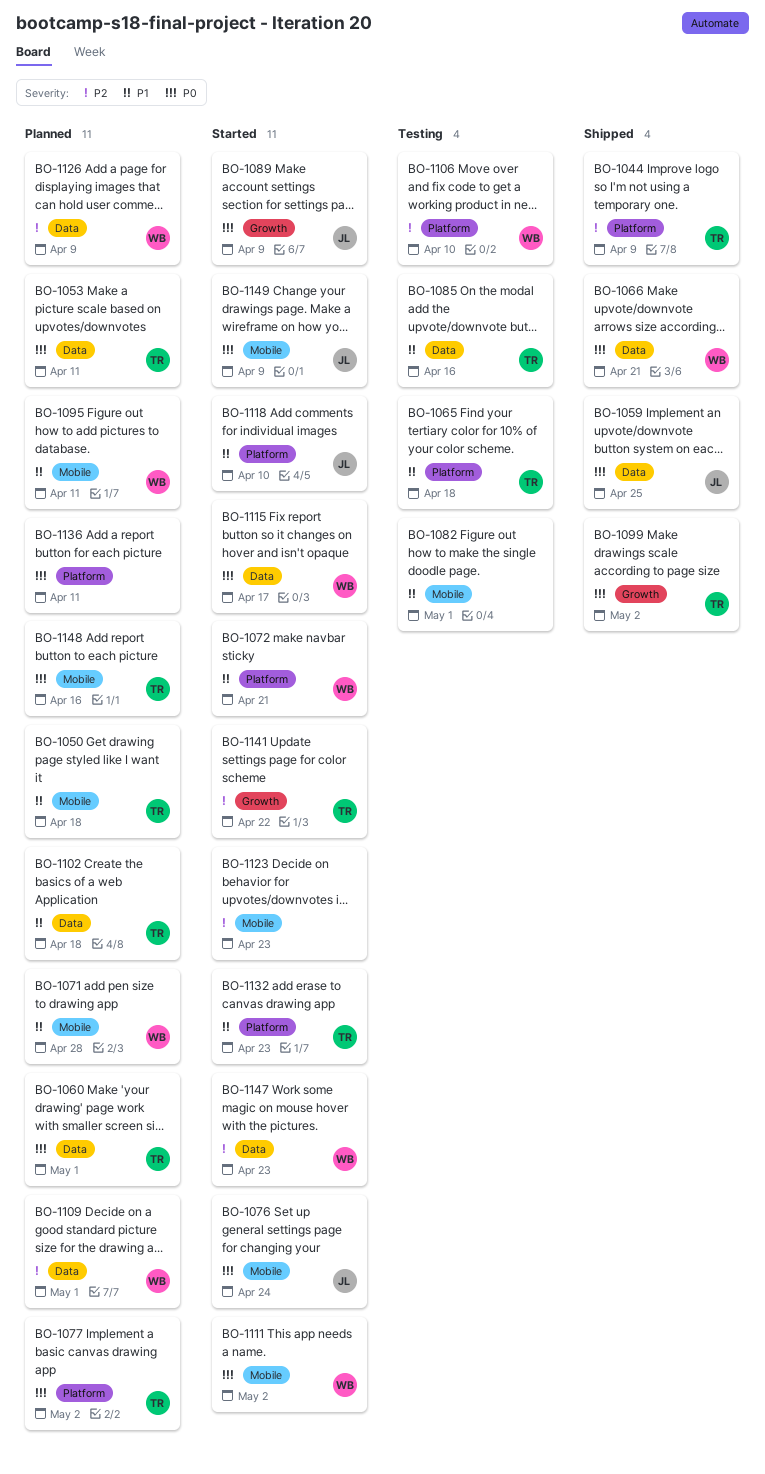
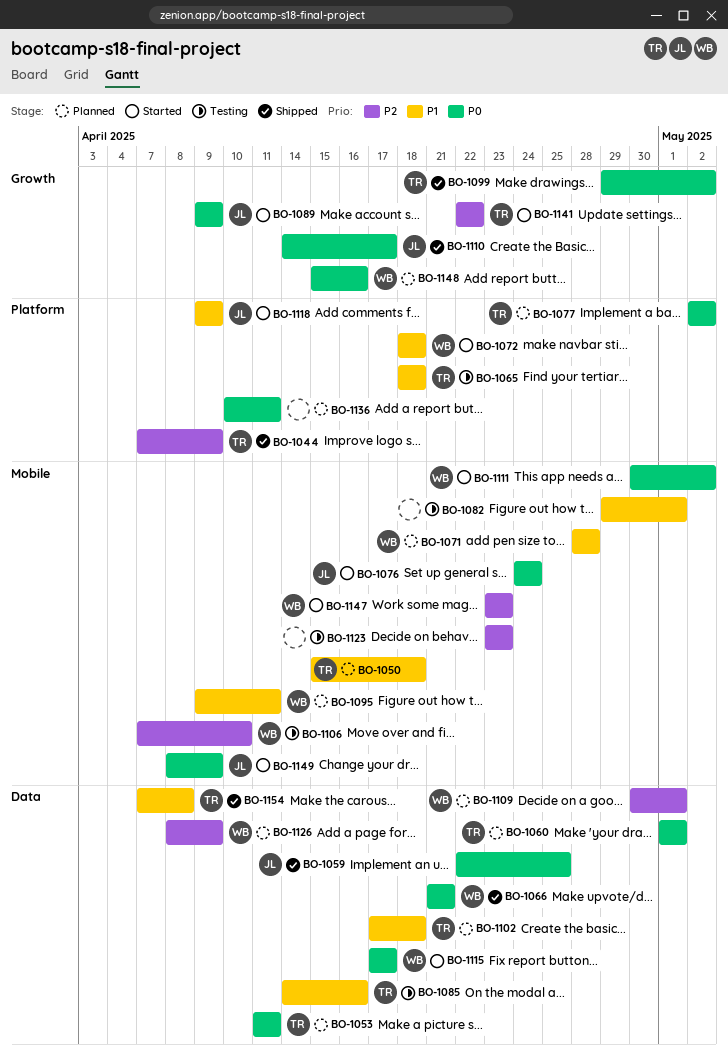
BO-1072, due: Apr 21 -> Apr 18
BO-1106, label: Platform -> Mobile
BO-1110: none -> present
BO-1118, due: Apr 10 -> Apr 9
BO-1123, status: Started -> Testing
BO-1132: present -> none
BO-1147, label: Data -> Mobile
BO-1148, owner: TR -> WB
BO-1148, label: Mobile -> Growth
BO-1154: none -> present

